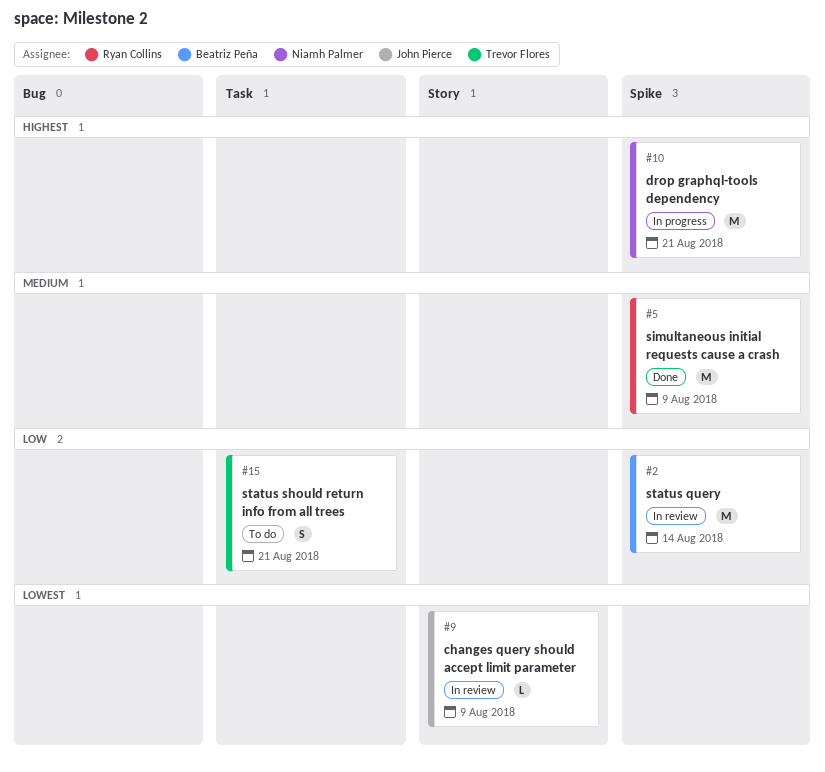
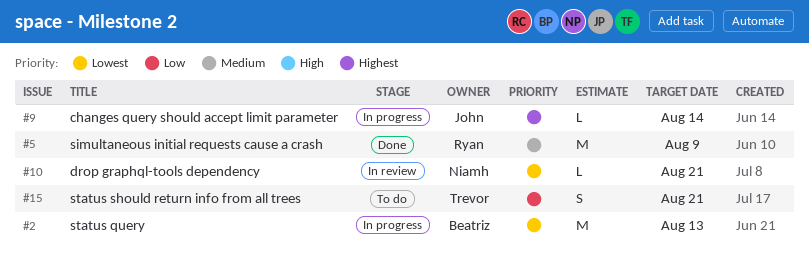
#2, status: In review -> In progress
#2, priority: Low -> Lowest
#2, due: Aug 14 -> Aug 13
#9, status: In review -> In progress
#9, priority: Lowest -> Highest
#9, due: Aug 9 -> Aug 14
#10, status: In progress -> In review
#10, priority: Highest -> Lowest
#10, estimate: M -> L

